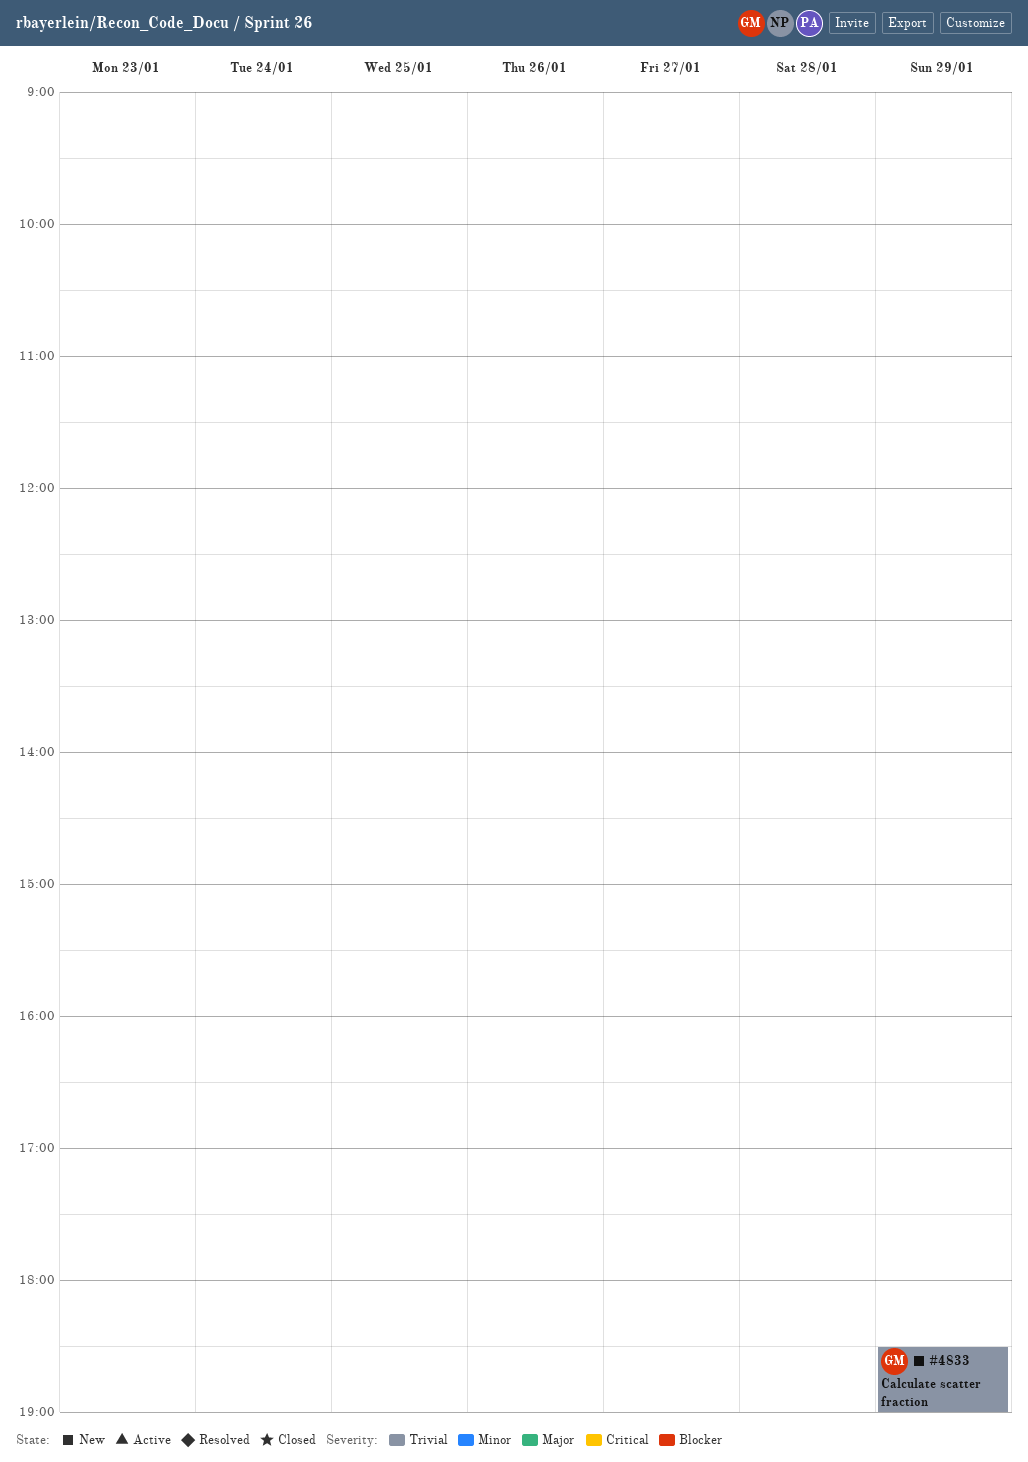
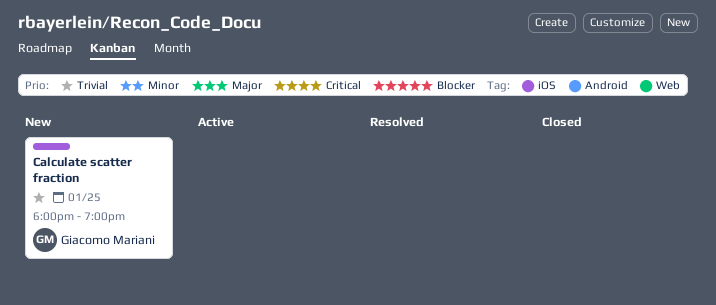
Calculate scatter fraction, day: Jan 29 -> Jan 25
Calculate scatter fraction, begins: 18:30 -> 18:00

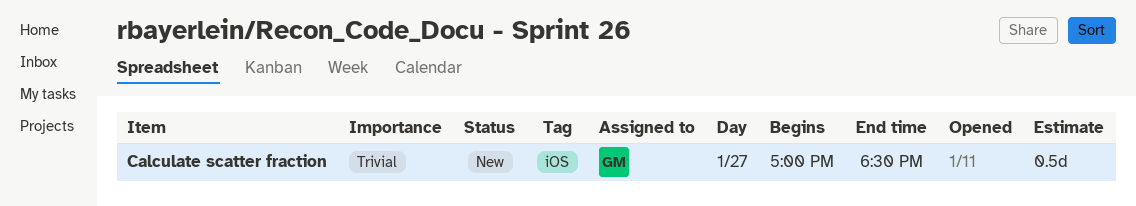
Calculate scatter fraction, day: Jan 25 -> Jan 27
Calculate scatter fraction, begins: 18:00 -> 17:00
Calculate scatter fraction, ends: 19:00 -> 18:30

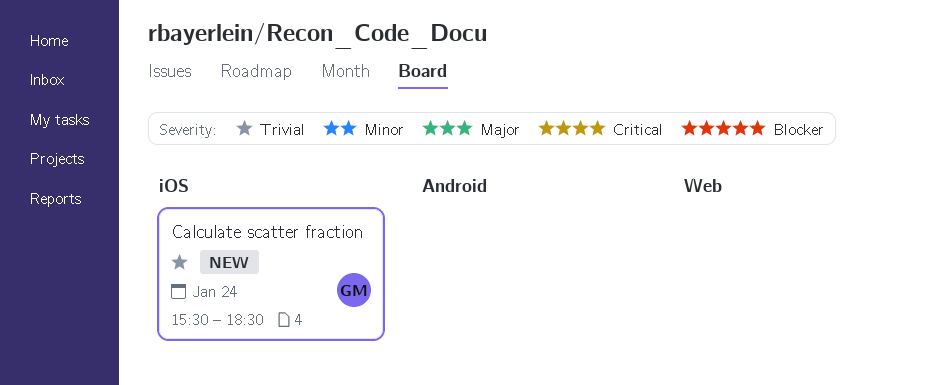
Calculate scatter fraction, day: Jan 27 -> Jan 24
Calculate scatter fraction, begins: 17:00 -> 15:30

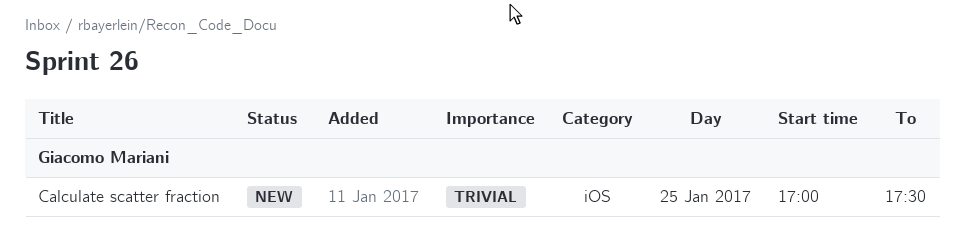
Calculate scatter fraction, day: Jan 24 -> Jan 25
Calculate scatter fraction, begins: 15:30 -> 17:00
Calculate scatter fraction, ends: 18:30 -> 17:30

